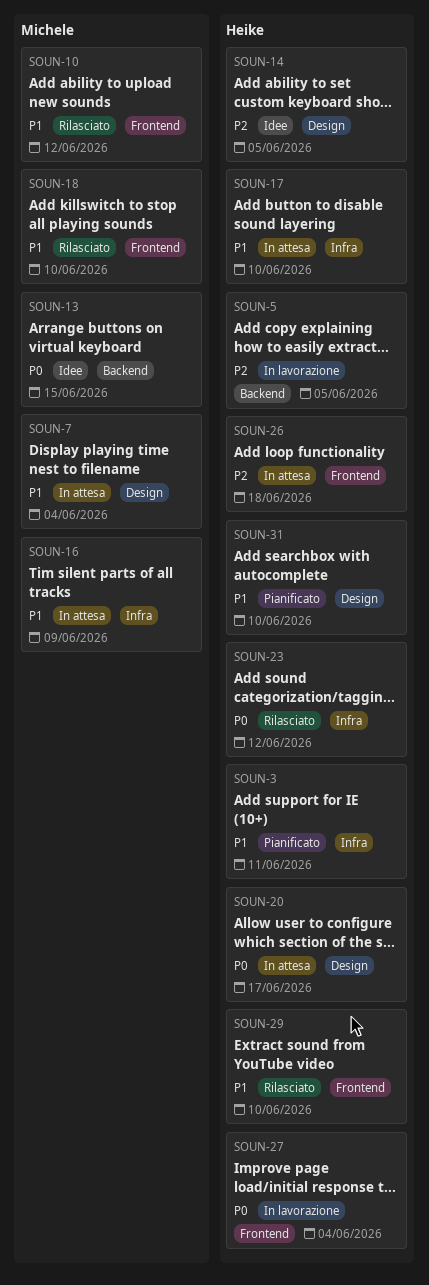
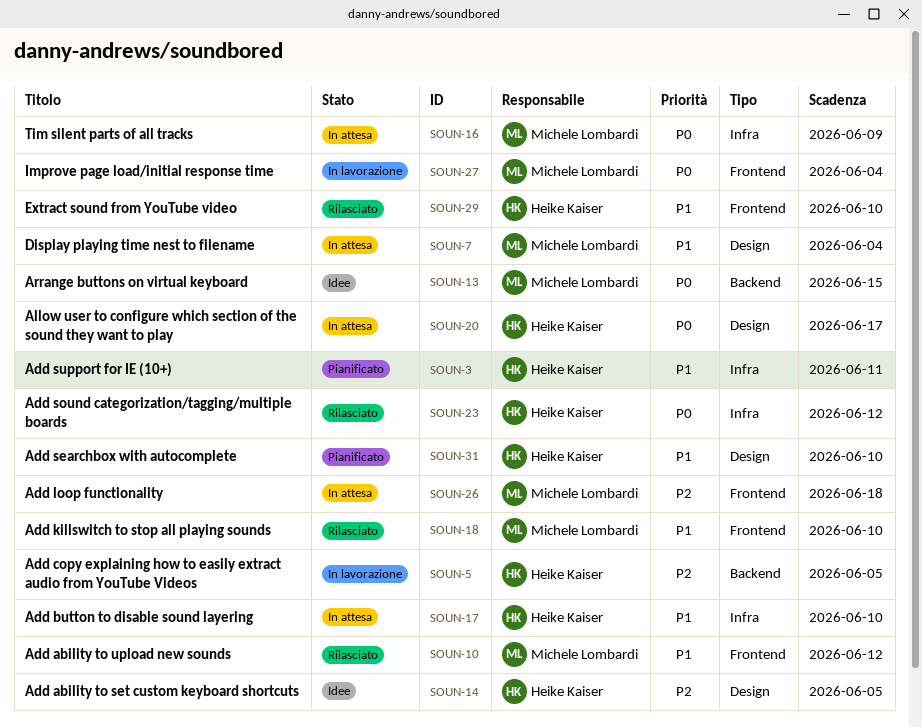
SOUN-16, priority: P1 -> P0
SOUN-26, owner: Heike Kaiser -> Michele Lombardi
SOUN-27, owner: Heike Kaiser -> Michele Lombardi

